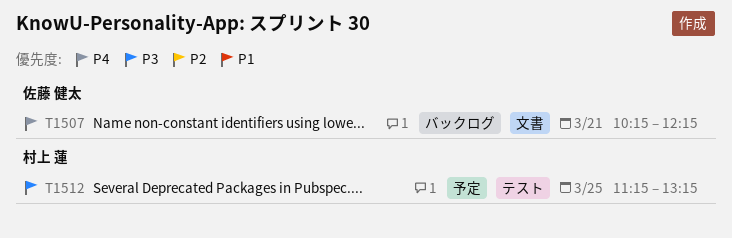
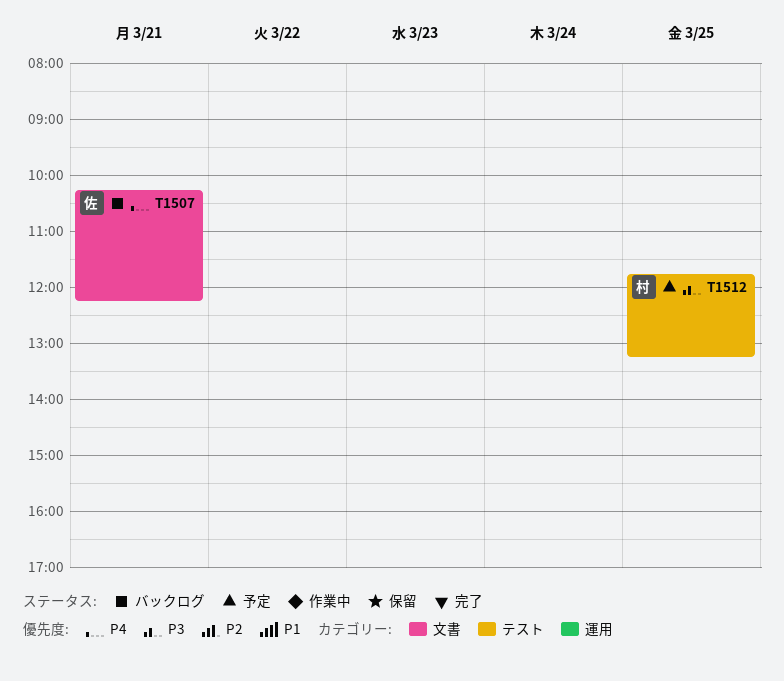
T1512, begins: 11:15 -> 11:45

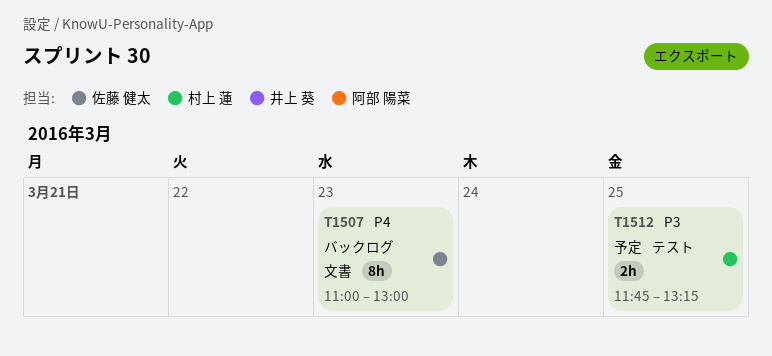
T1507, day: Mar 21 -> Mar 23
T1507, begins: 10:15 -> 11:00
T1507, ends: 12:15 -> 13:00

